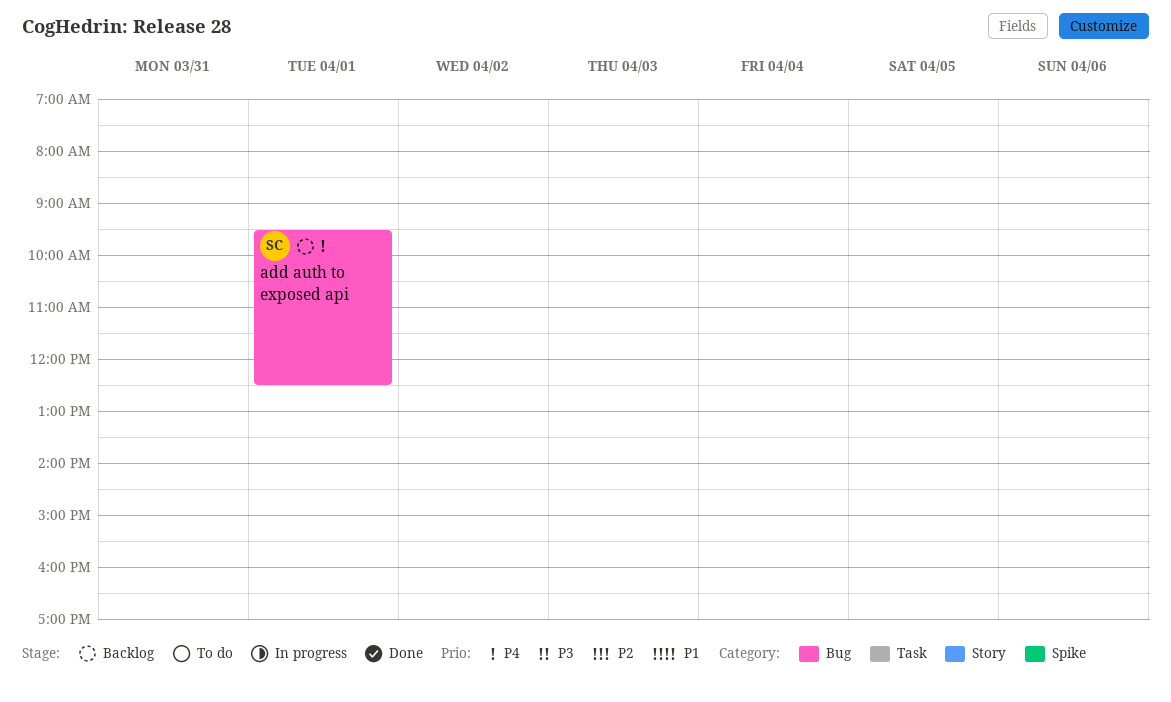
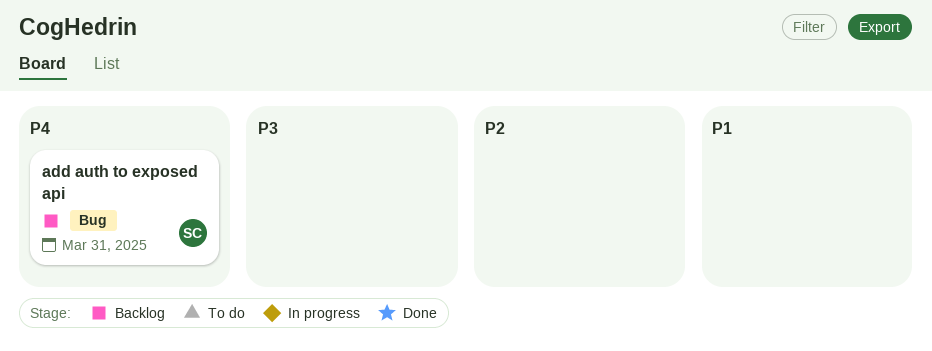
add auth to exposed api, day: Apr 1 -> Mar 31

